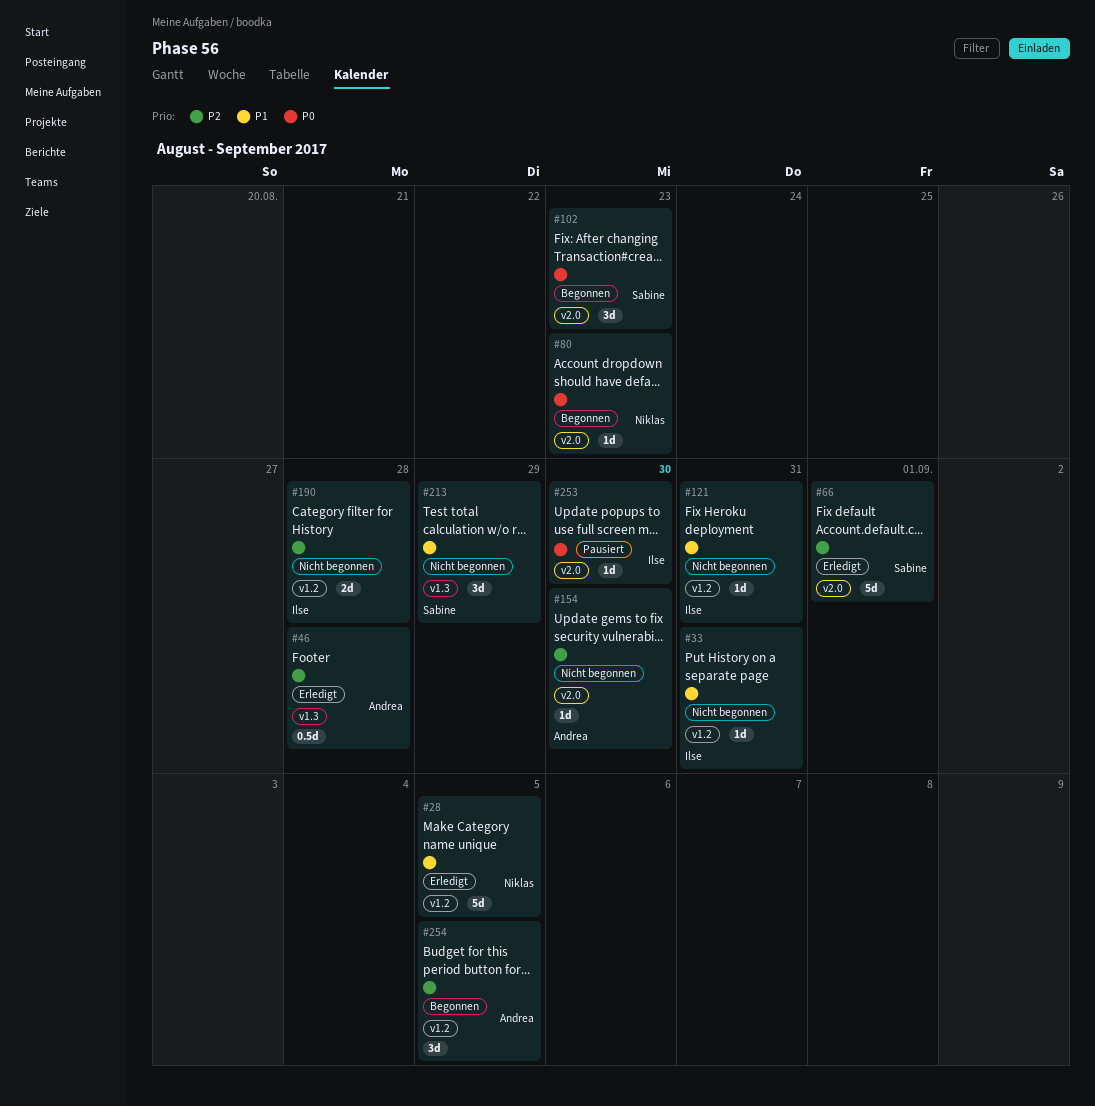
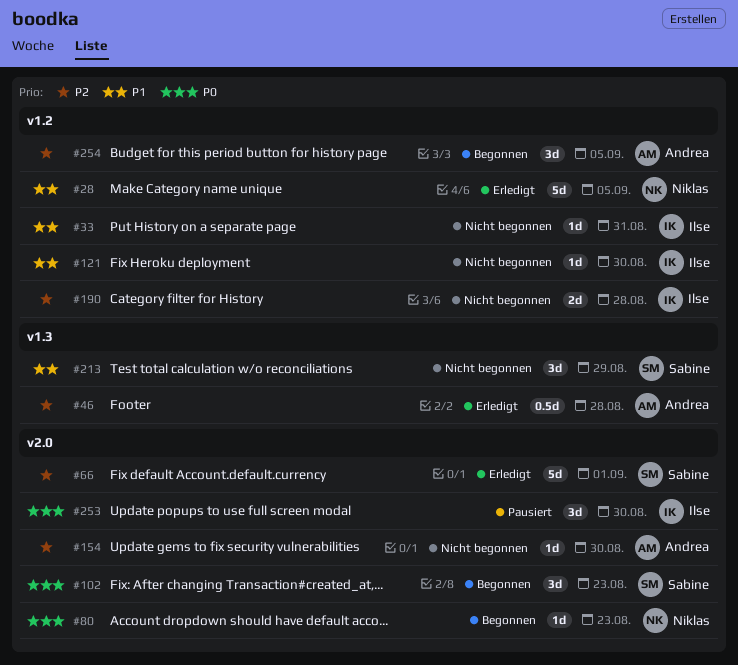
#121, due: Aug 31 -> Aug 30
#253, estimate: 1d -> 3d

